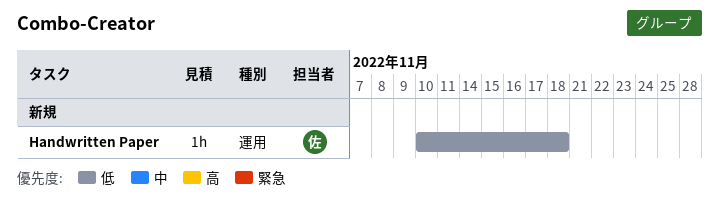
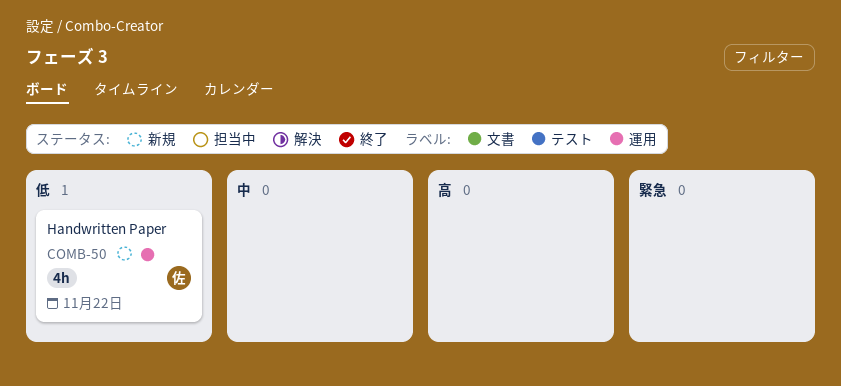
Handwritten Paper, estimate: 1h -> 4h
Handwritten Paper, due: Nov 18 -> Nov 22

